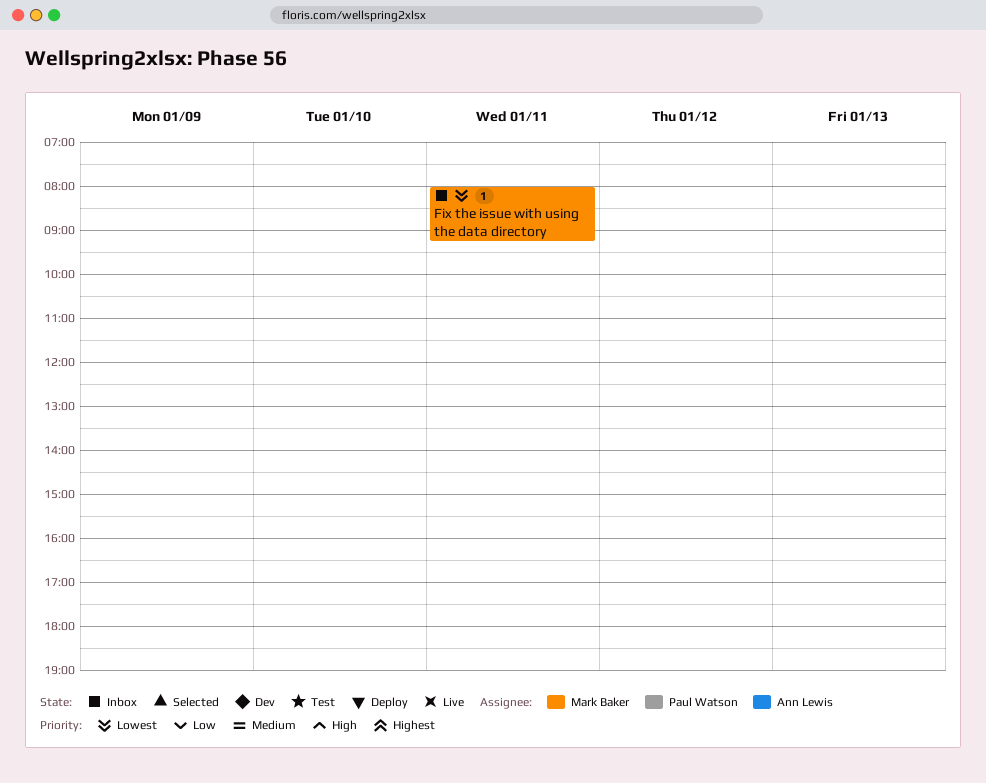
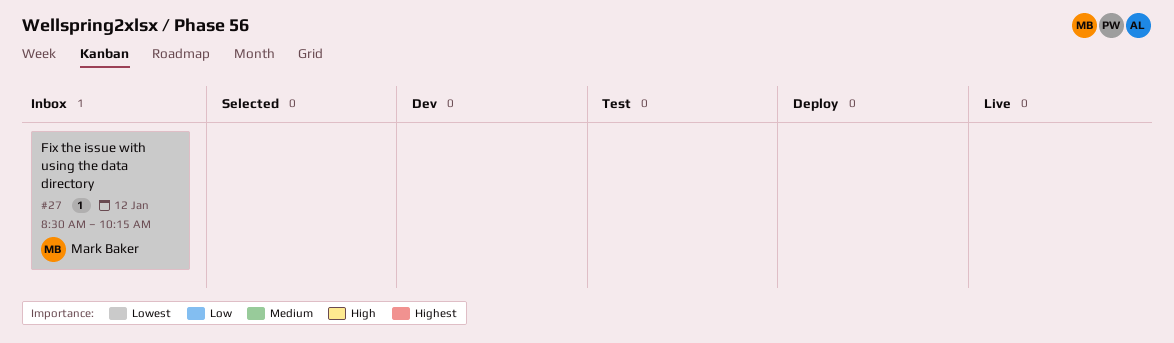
Fix the issue with using the data directory, day: Jan 11 -> Jan 12
Fix the issue with using the data directory, begins: 08:00 -> 08:30
Fix the issue with using the data directory, ends: 09:15 -> 10:15

